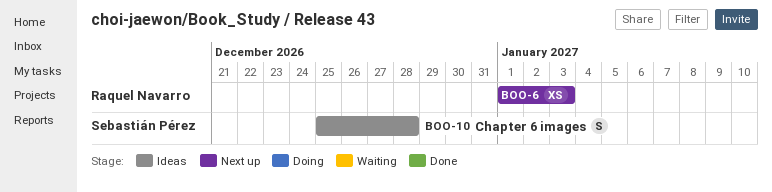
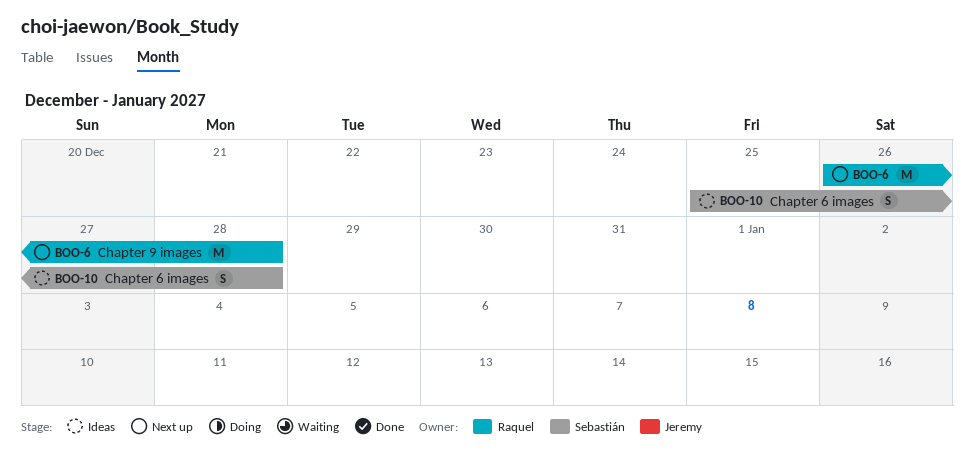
BOO-6, estimate: XS -> M
BOO-6, start: Jan 1 -> Dec 26
BOO-6, due: Jan 3 -> Dec 28

